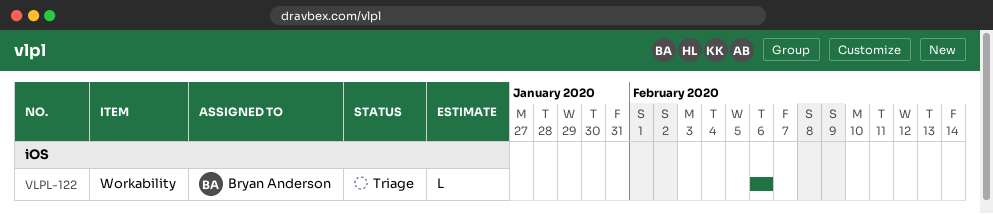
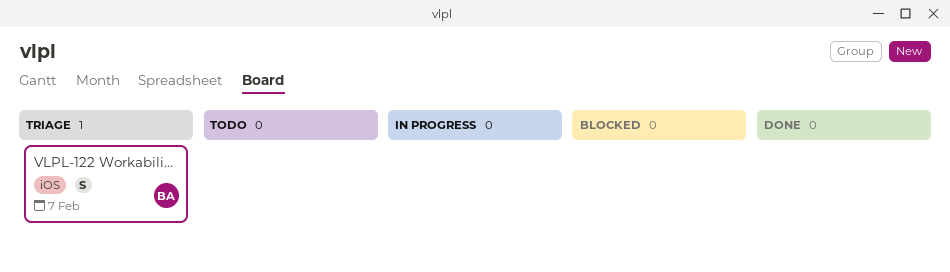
VLPL-122, estimate: L -> S
VLPL-122, due: Feb 6 -> Feb 7

